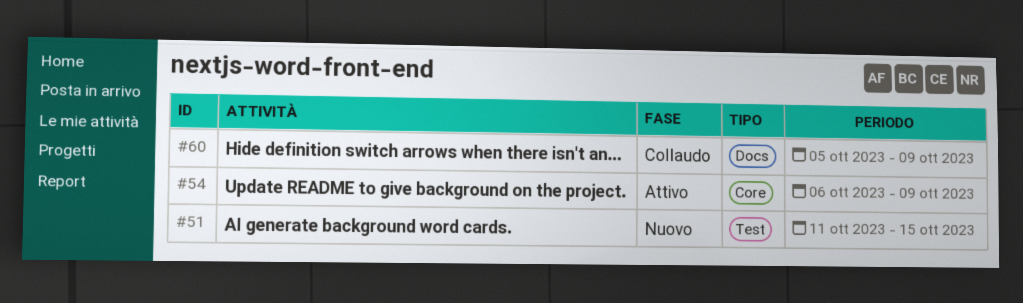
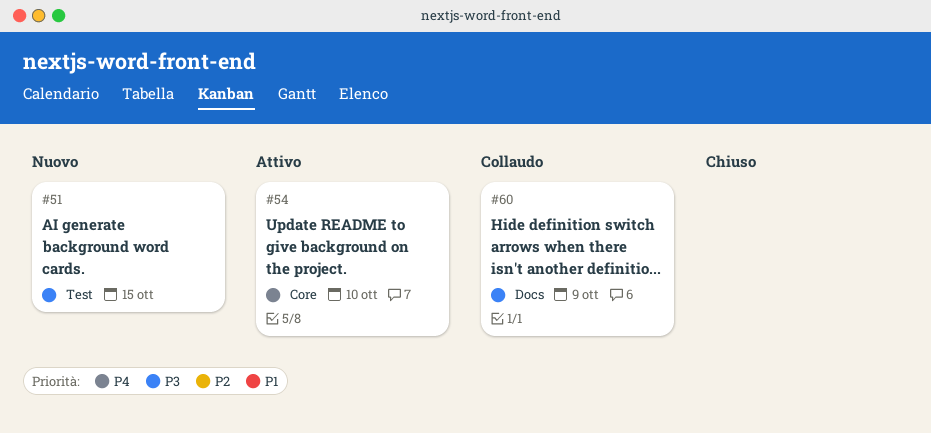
#54, due: Oct 9 -> Oct 10

